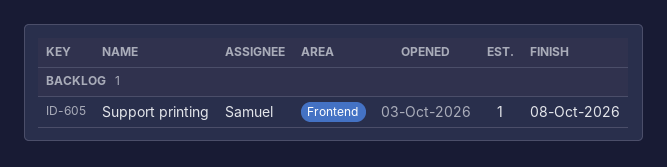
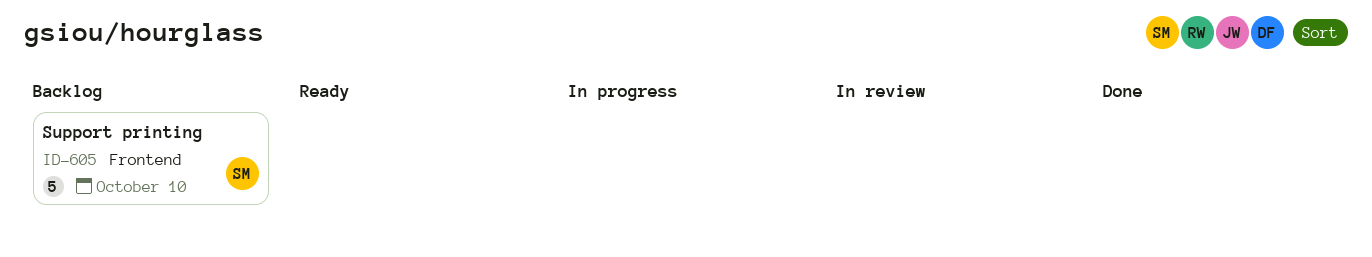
ID-605, estimate: 1 -> 5
ID-605, due: Oct 8 -> Oct 10

